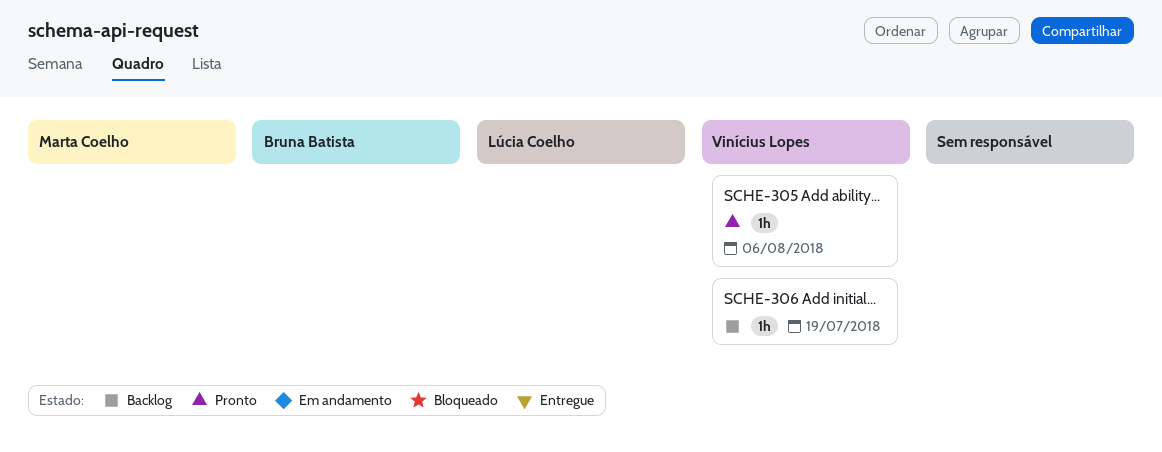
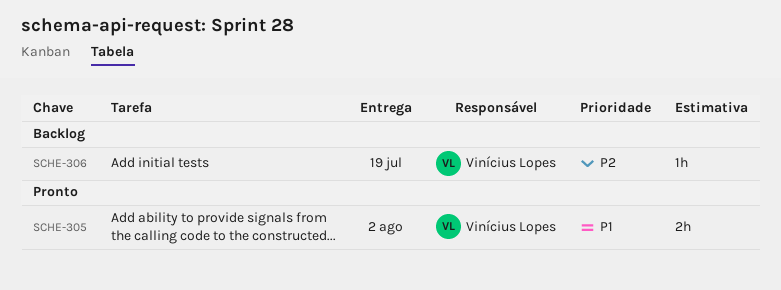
SCHE-305, estimate: 1h -> 2h
SCHE-305, due: Aug 6 -> Aug 2

